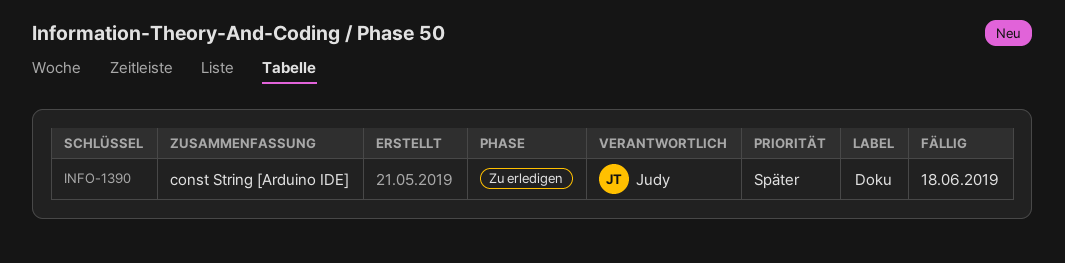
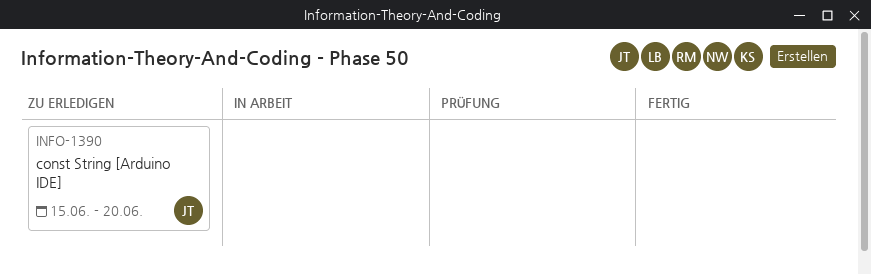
INFO-1390, due: Jun 18 -> Jun 20

